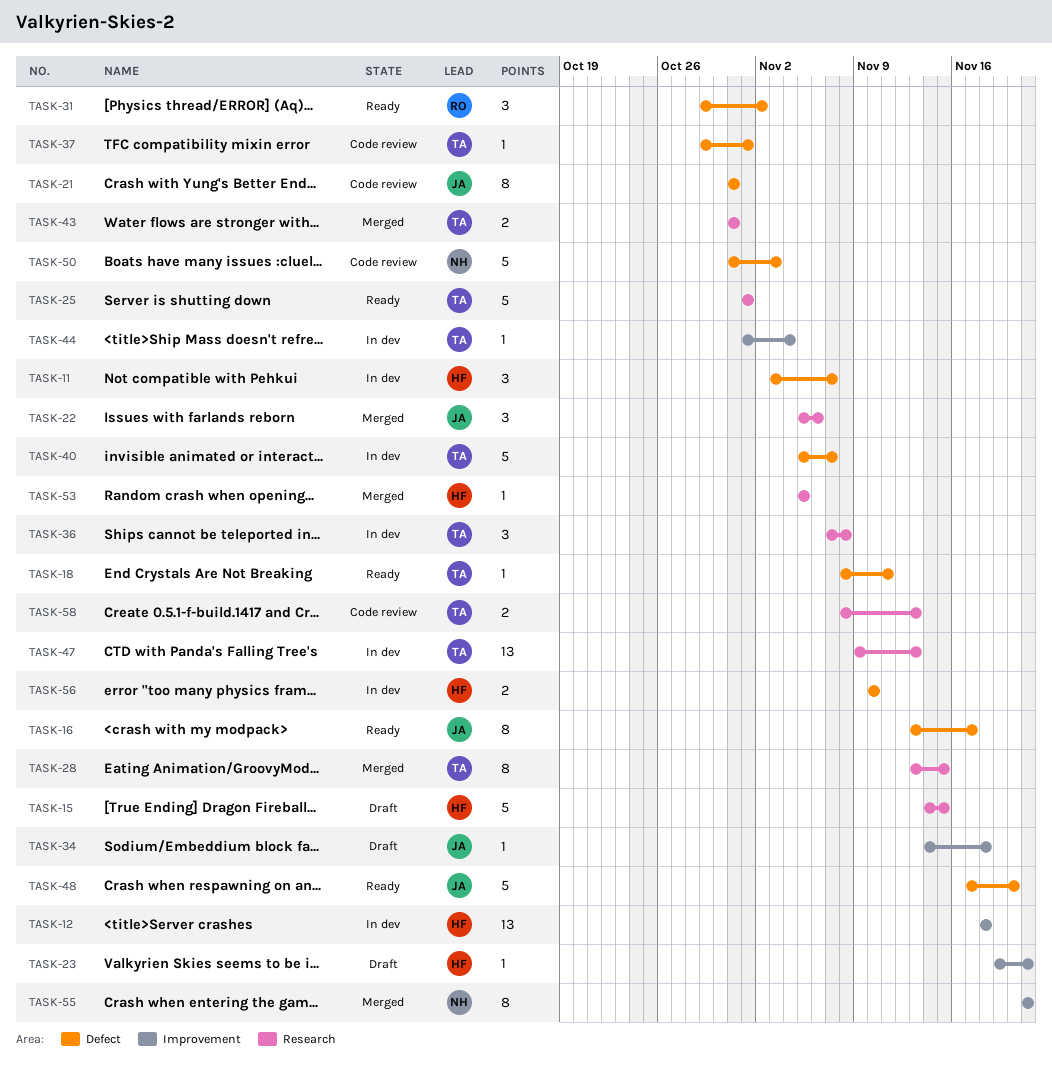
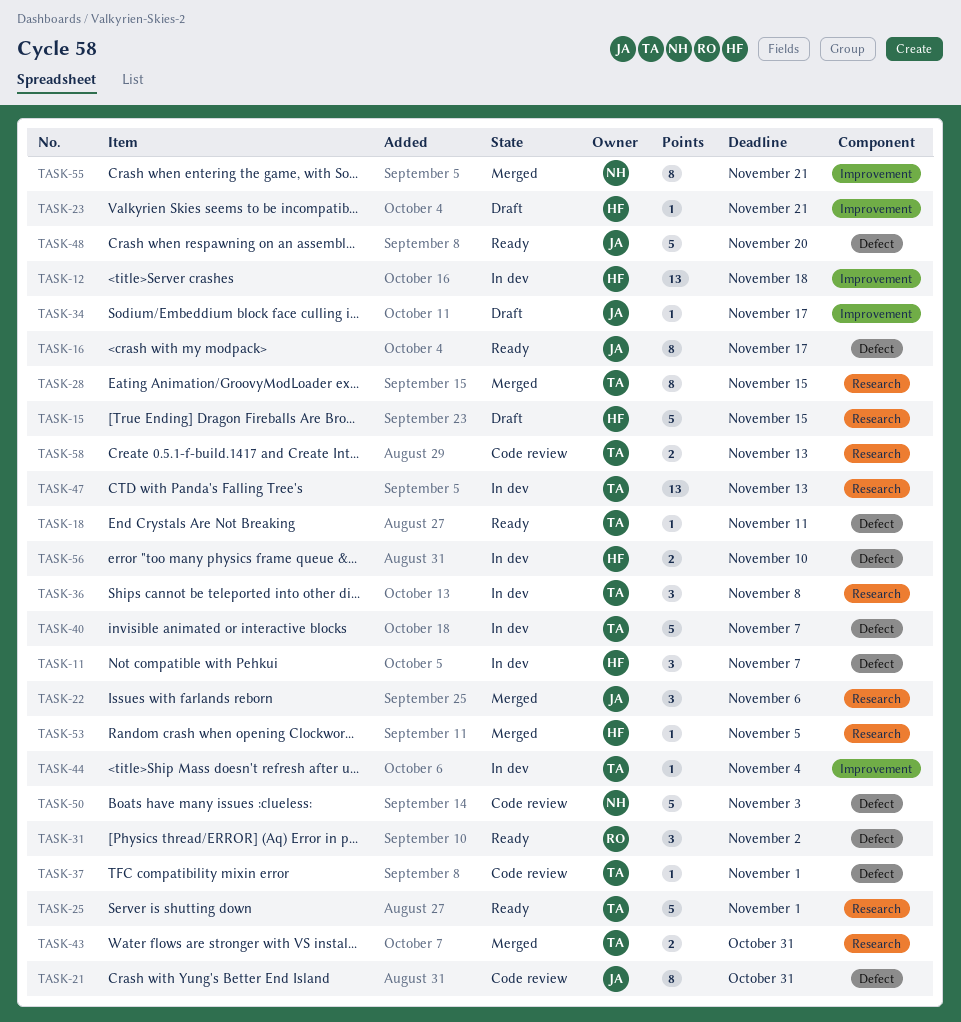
TASK-34, due: Nov 18 -> Nov 17

